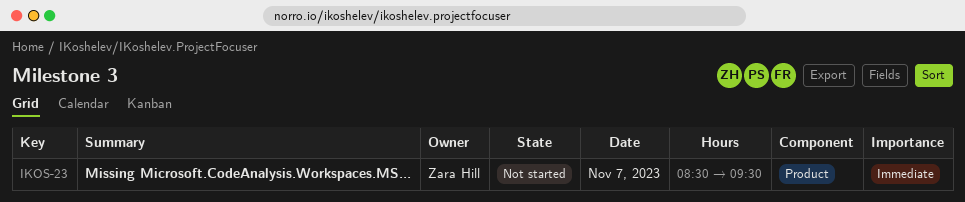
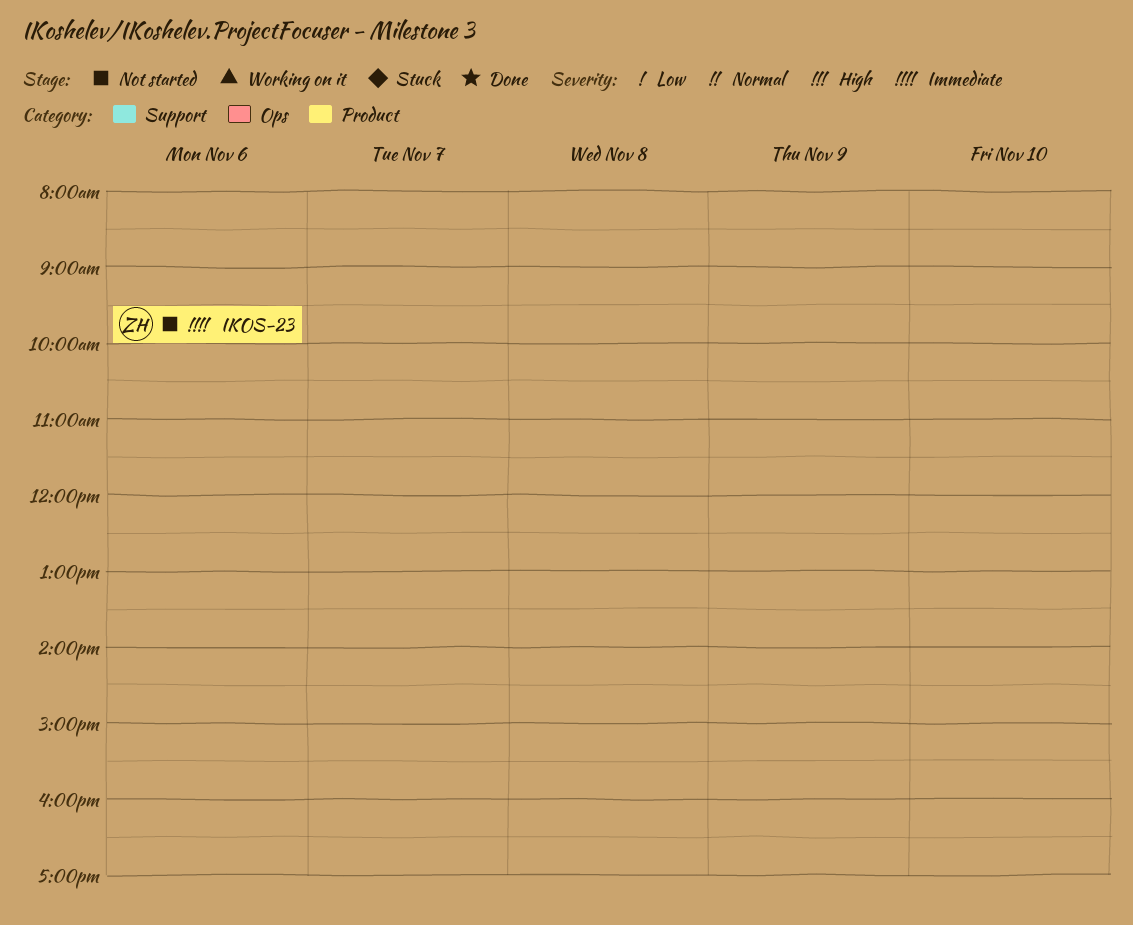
IKOS-23, day: Nov 7 -> Nov 6
IKOS-23, begins: 08:30 -> 09:30
IKOS-23, ends: 09:30 -> 10:00

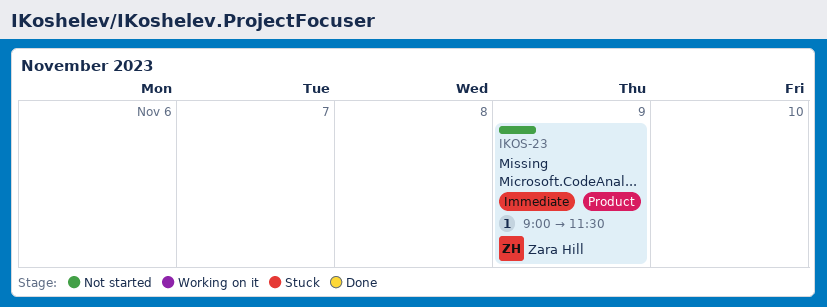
IKOS-23, day: Nov 6 -> Nov 9
IKOS-23, begins: 09:30 -> 09:00
IKOS-23, ends: 10:00 -> 11:30

